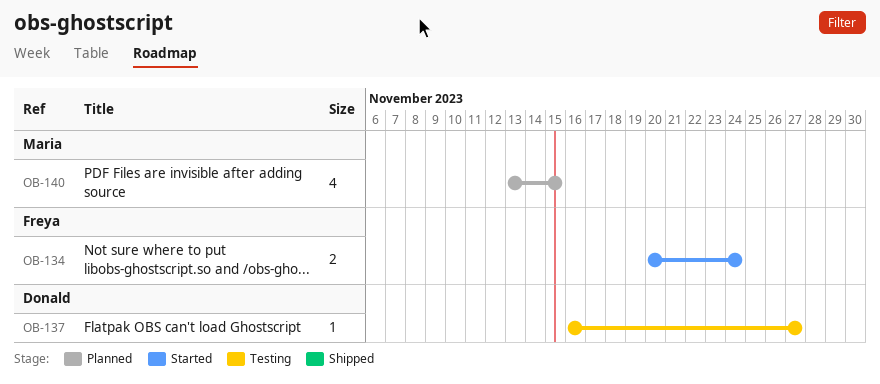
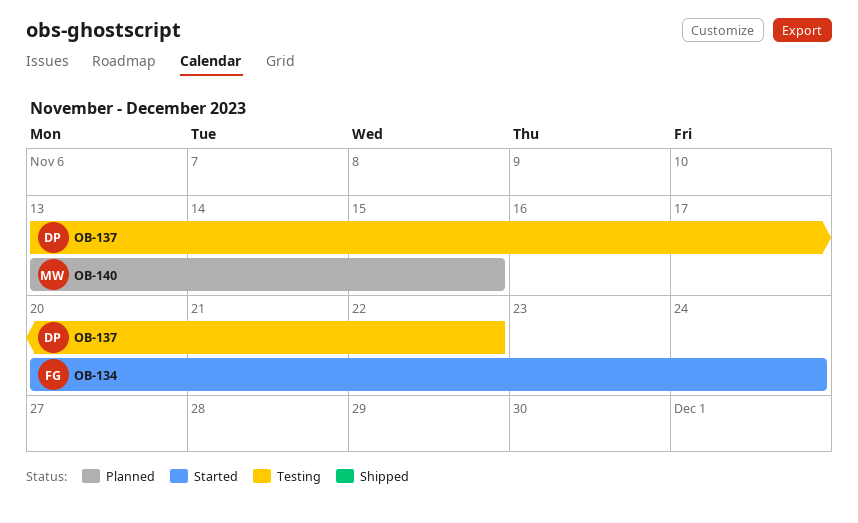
OB-137, start: Nov 16 -> Nov 13
OB-137, due: Nov 27 -> Nov 22

